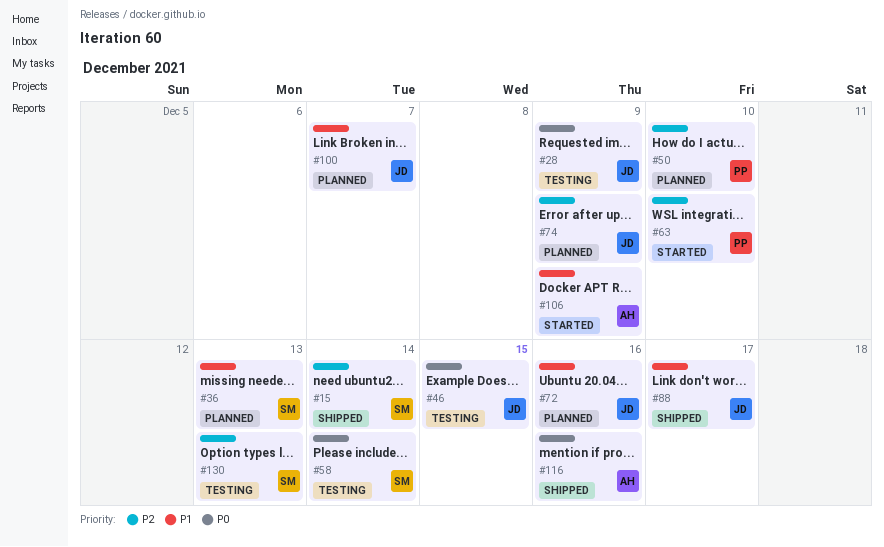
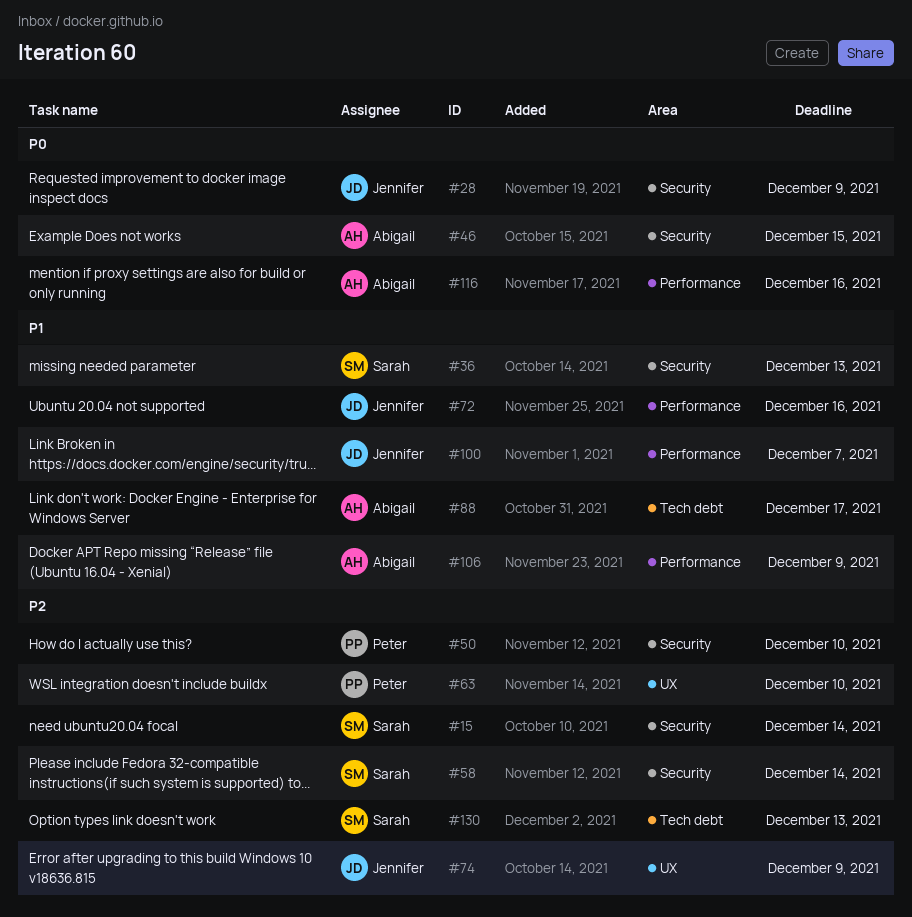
#46, owner: Jennifer -> Abigail
#58, priority: P0 -> P2
#88, owner: Jennifer -> Abigail

